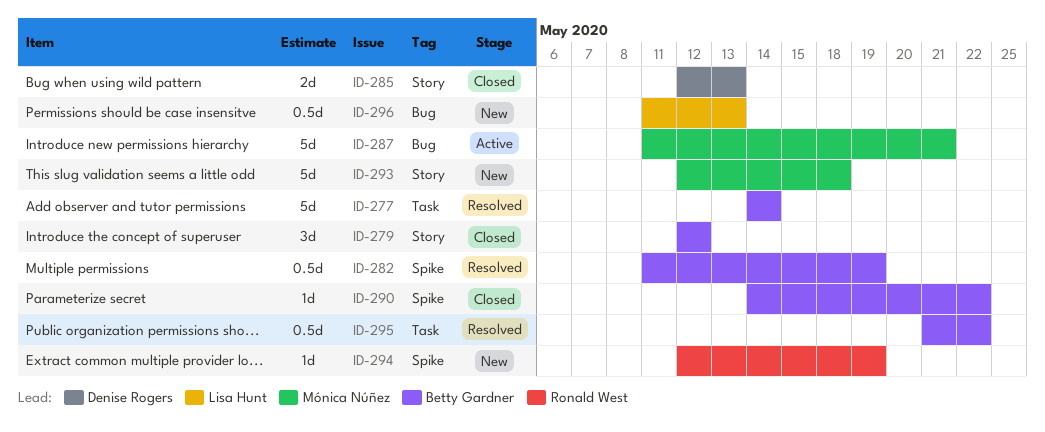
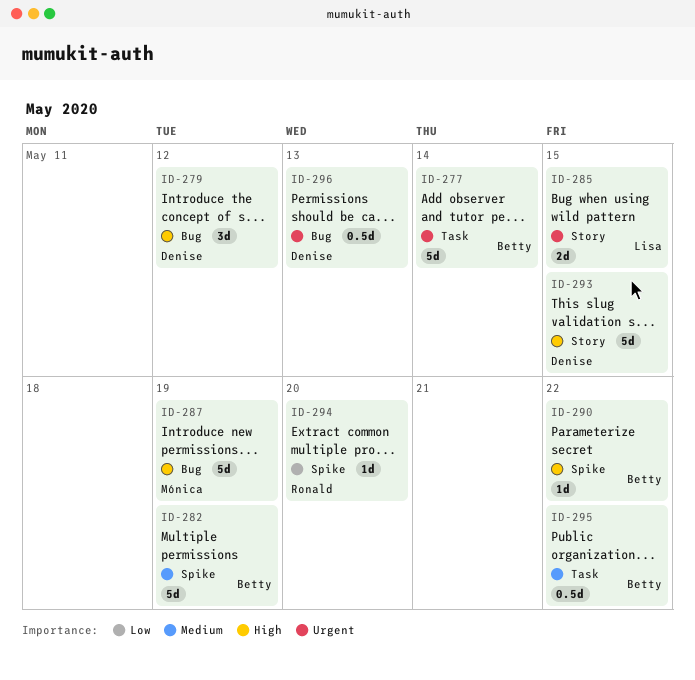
ID-279, owner: Betty Gardner -> Denise Rogers
ID-279, label: Story -> Bug
ID-282, estimate: 0.5d -> 5d
ID-285, owner: Denise Rogers -> Lisa Hunt
ID-285, due: May 13 -> May 15
ID-287, due: May 21 -> May 19
ID-293, owner: Mónica Núñez -> Denise Rogers
ID-293, due: May 18 -> May 15
ID-294, due: May 19 -> May 20
ID-296, owner: Lisa Hunt -> Denise Rogers

